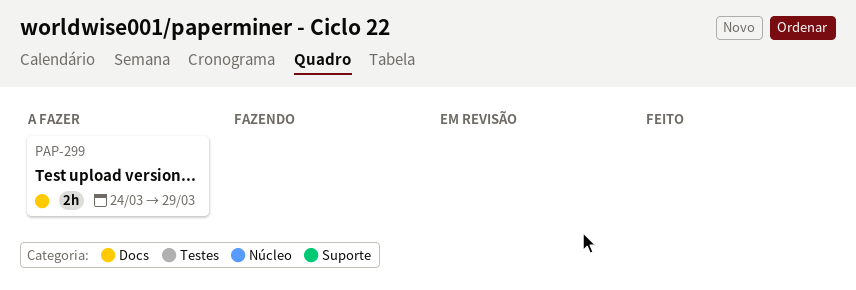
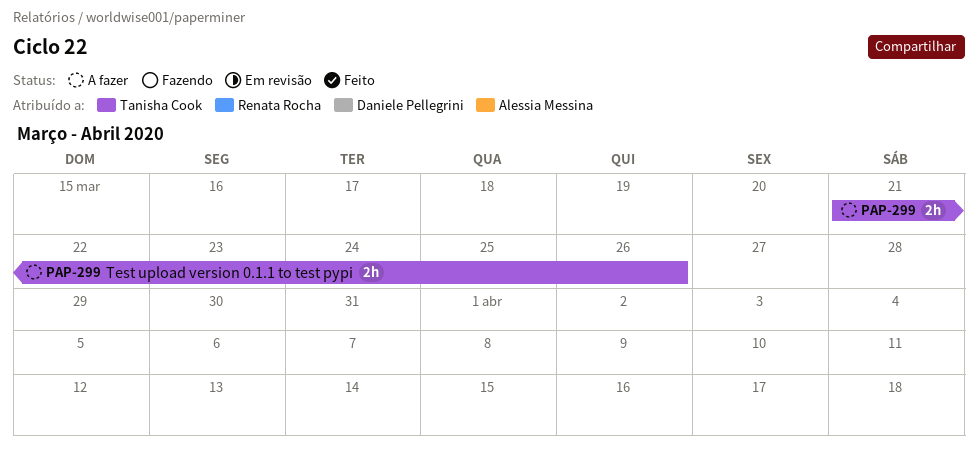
PAP-299, start: Mar 24 -> Mar 21
PAP-299, due: Mar 29 -> Mar 26

